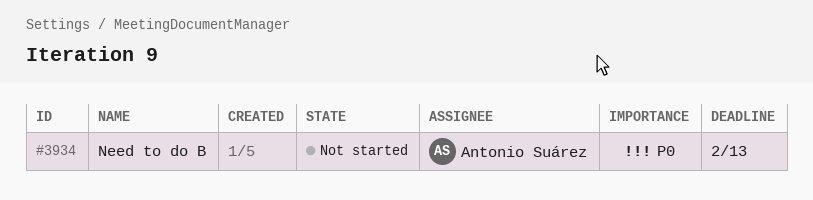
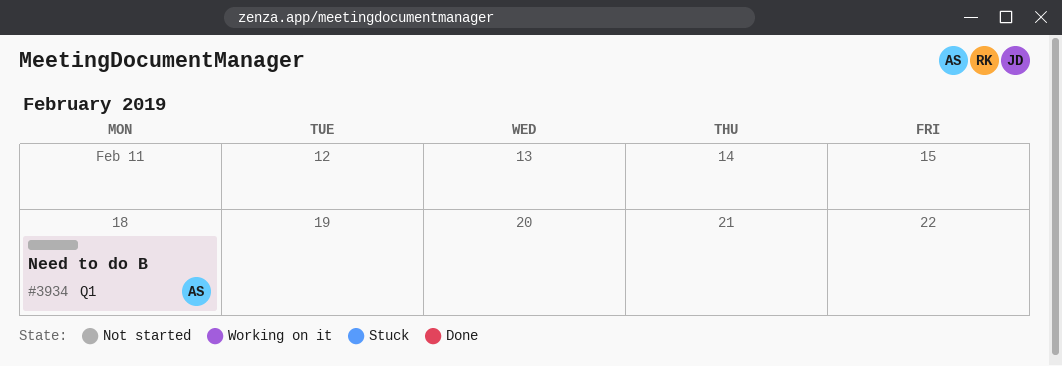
#3934, due: Feb 13 -> Feb 18

